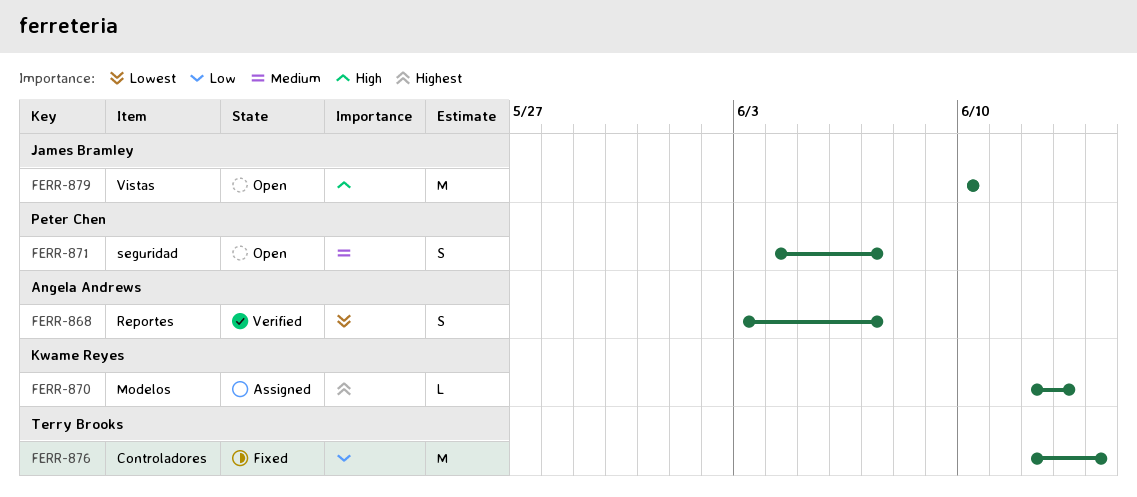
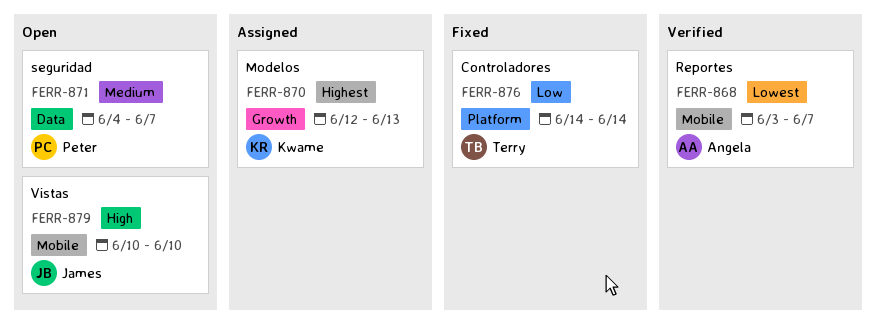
FERR-876, start: Jun 12 -> Jun 14

